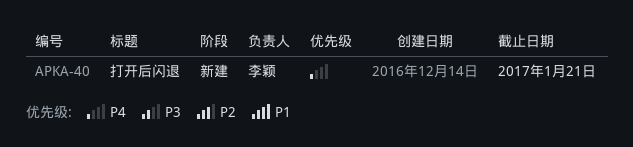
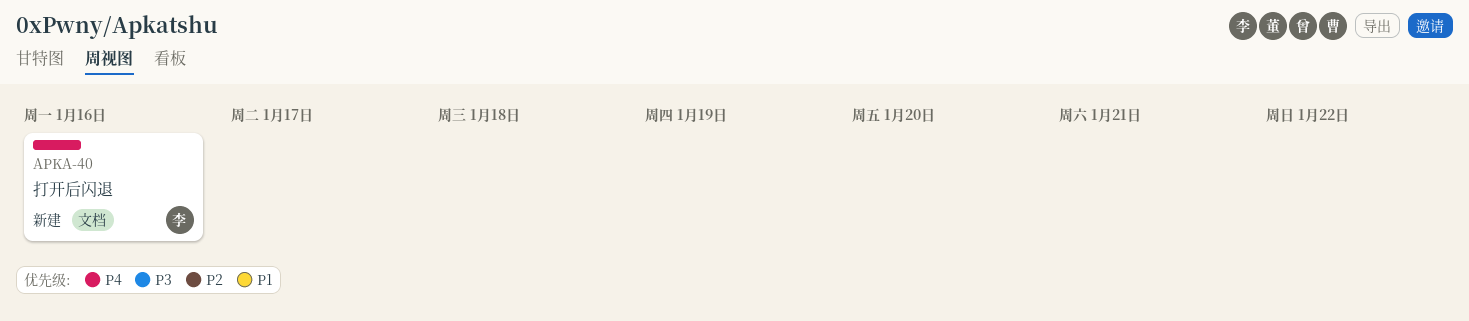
APKA-40, due: Jan 21 -> Jan 16

